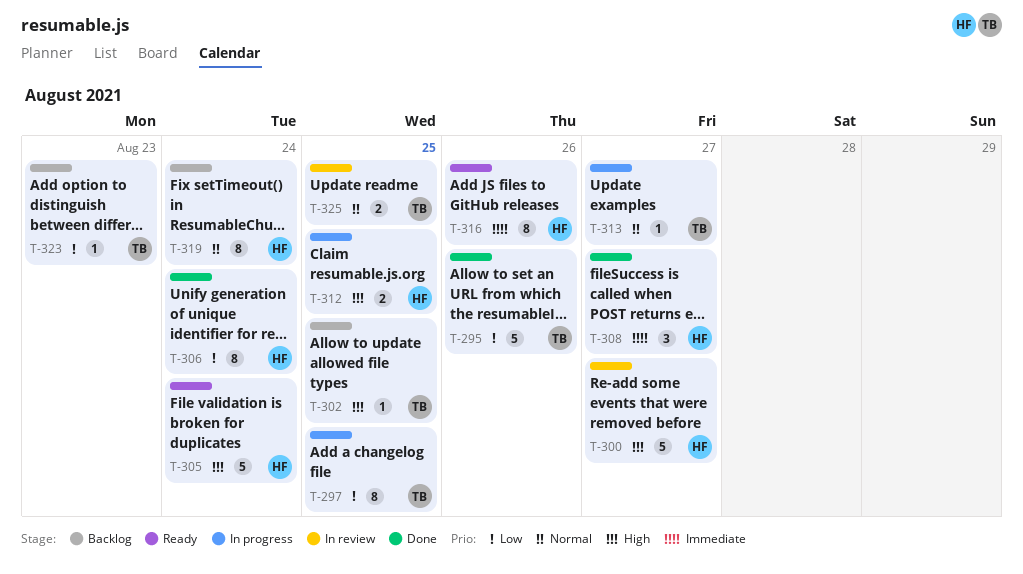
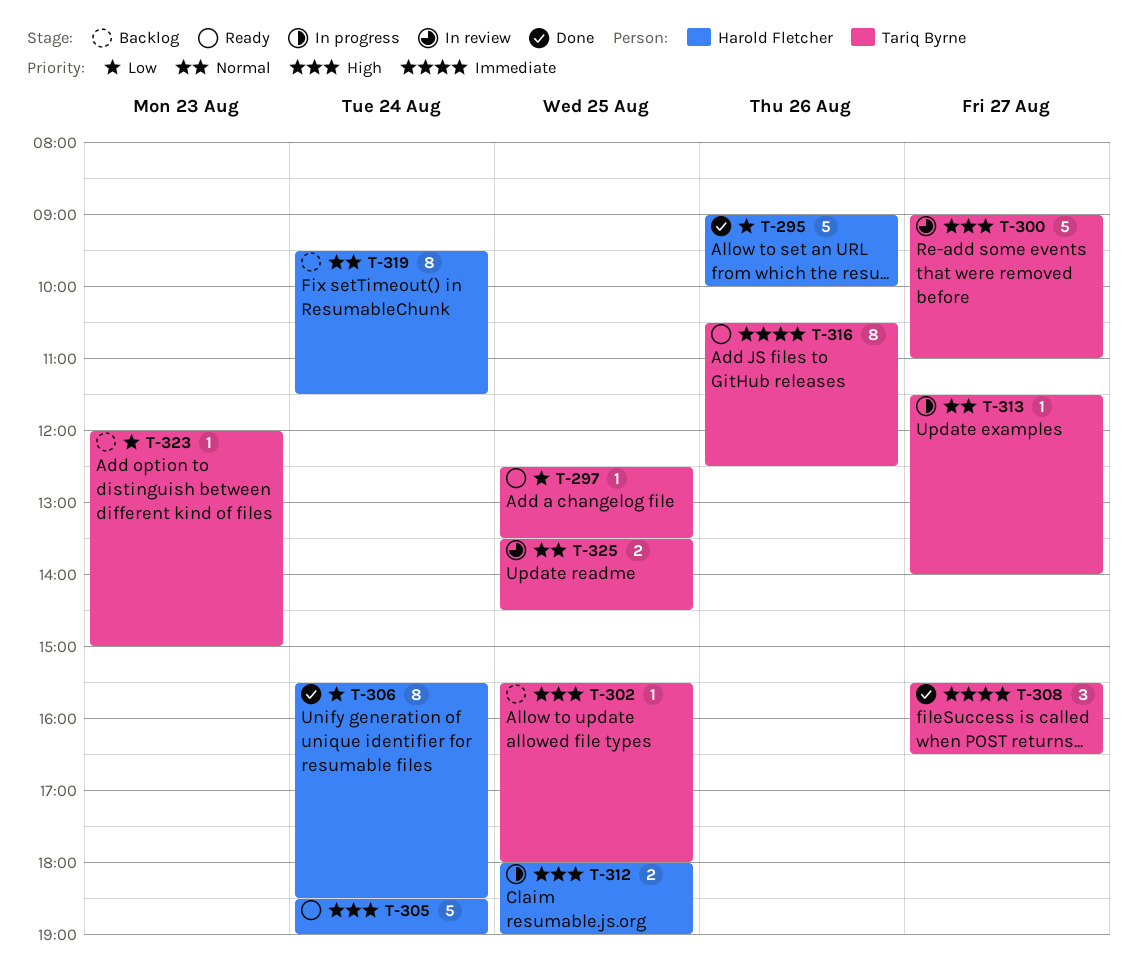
T-295, owner: Tariq Byrne -> Harold Fletcher
T-297, status: In progress -> Ready
T-297, estimate: 8 -> 1
T-300, owner: Harold Fletcher -> Tariq Byrne
T-308, owner: Harold Fletcher -> Tariq Byrne
T-316, owner: Harold Fletcher -> Tariq Byrne

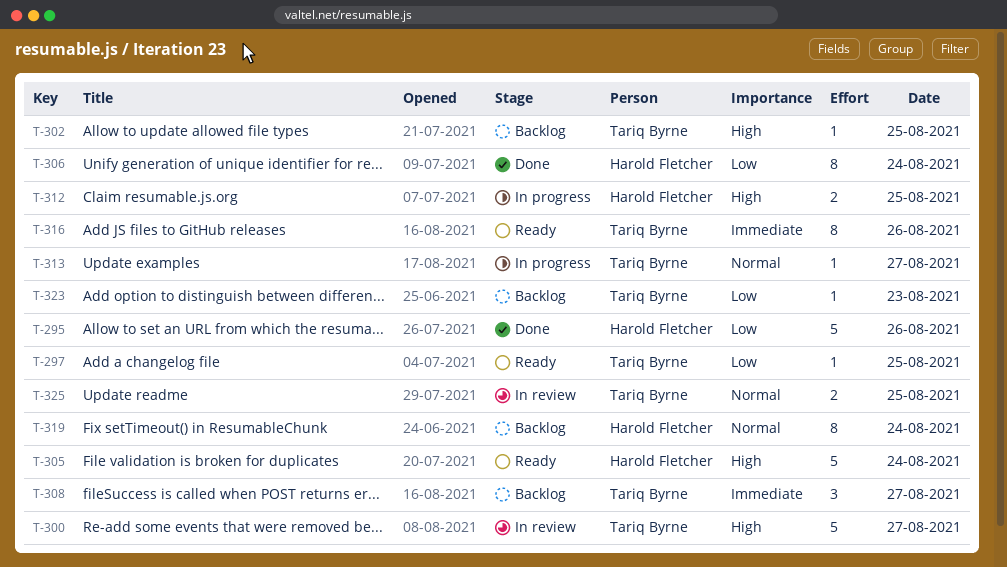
T-308, status: Done -> Backlog

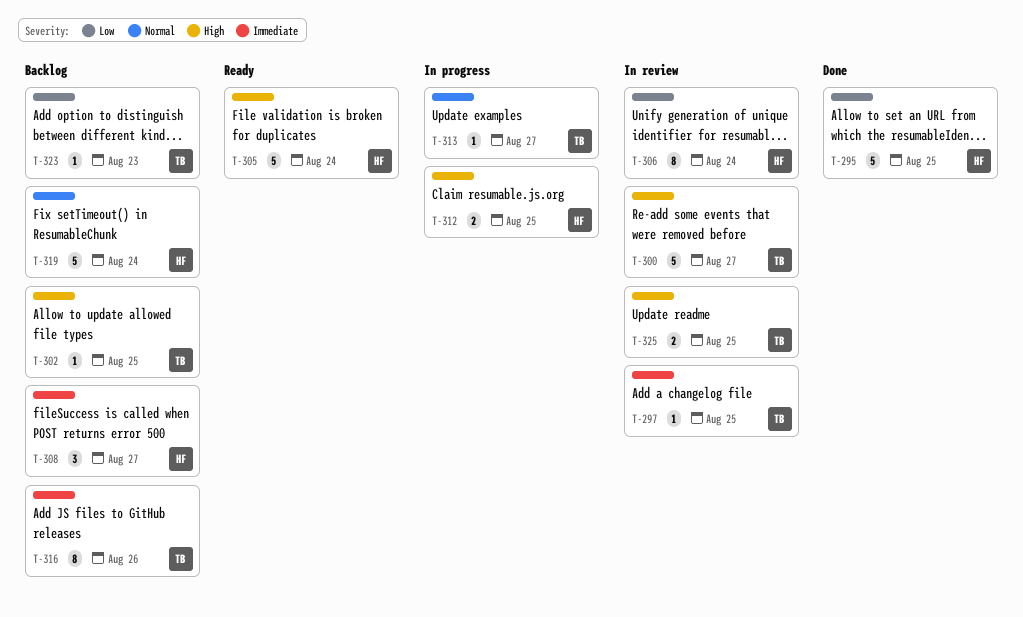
T-295, day: Aug 26 -> Aug 25
T-297, status: Ready -> In review
T-297, priority: Low -> Immediate
T-306, status: Done -> In review
T-308, owner: Tariq Byrne -> Harold Fletcher
T-316, status: Ready -> Backlog
T-319, estimate: 8 -> 5
T-325, priority: Normal -> High

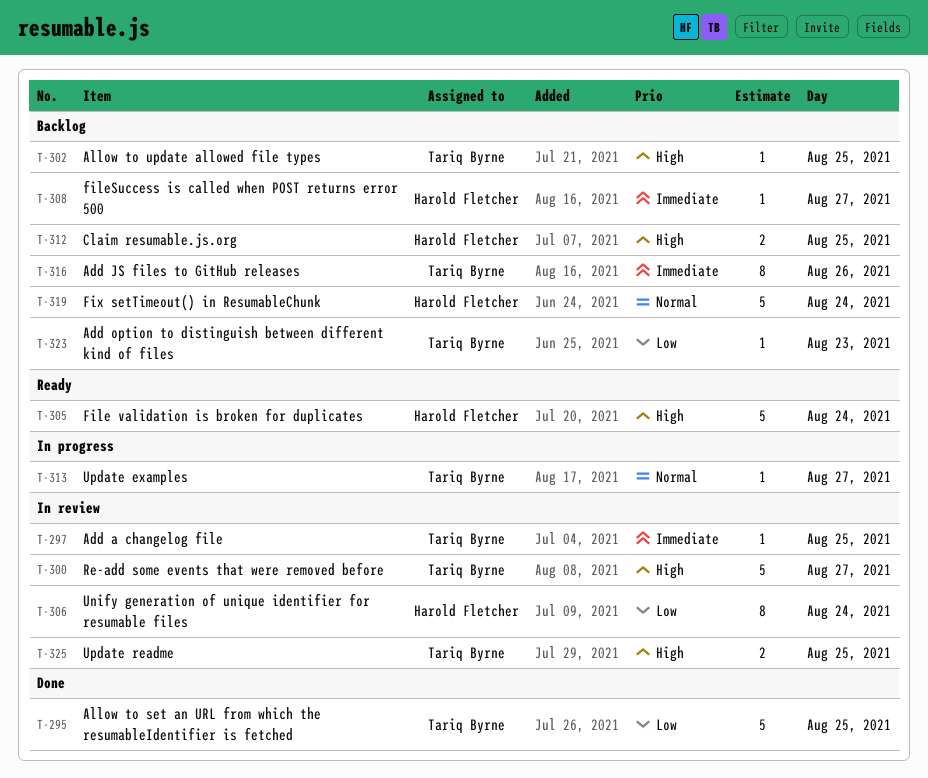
T-295, owner: Harold Fletcher -> Tariq Byrne
T-308, estimate: 3 -> 1
T-312, status: In progress -> Backlog

